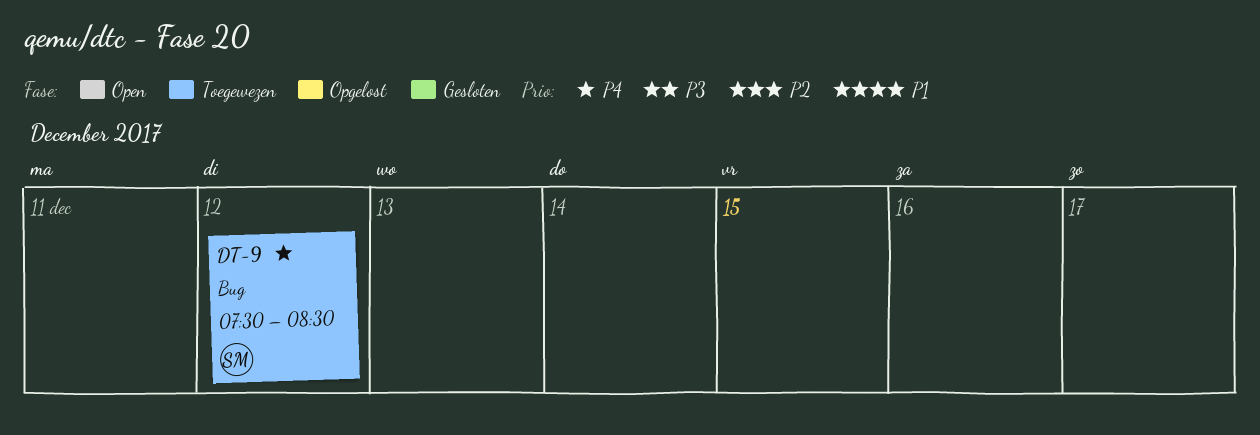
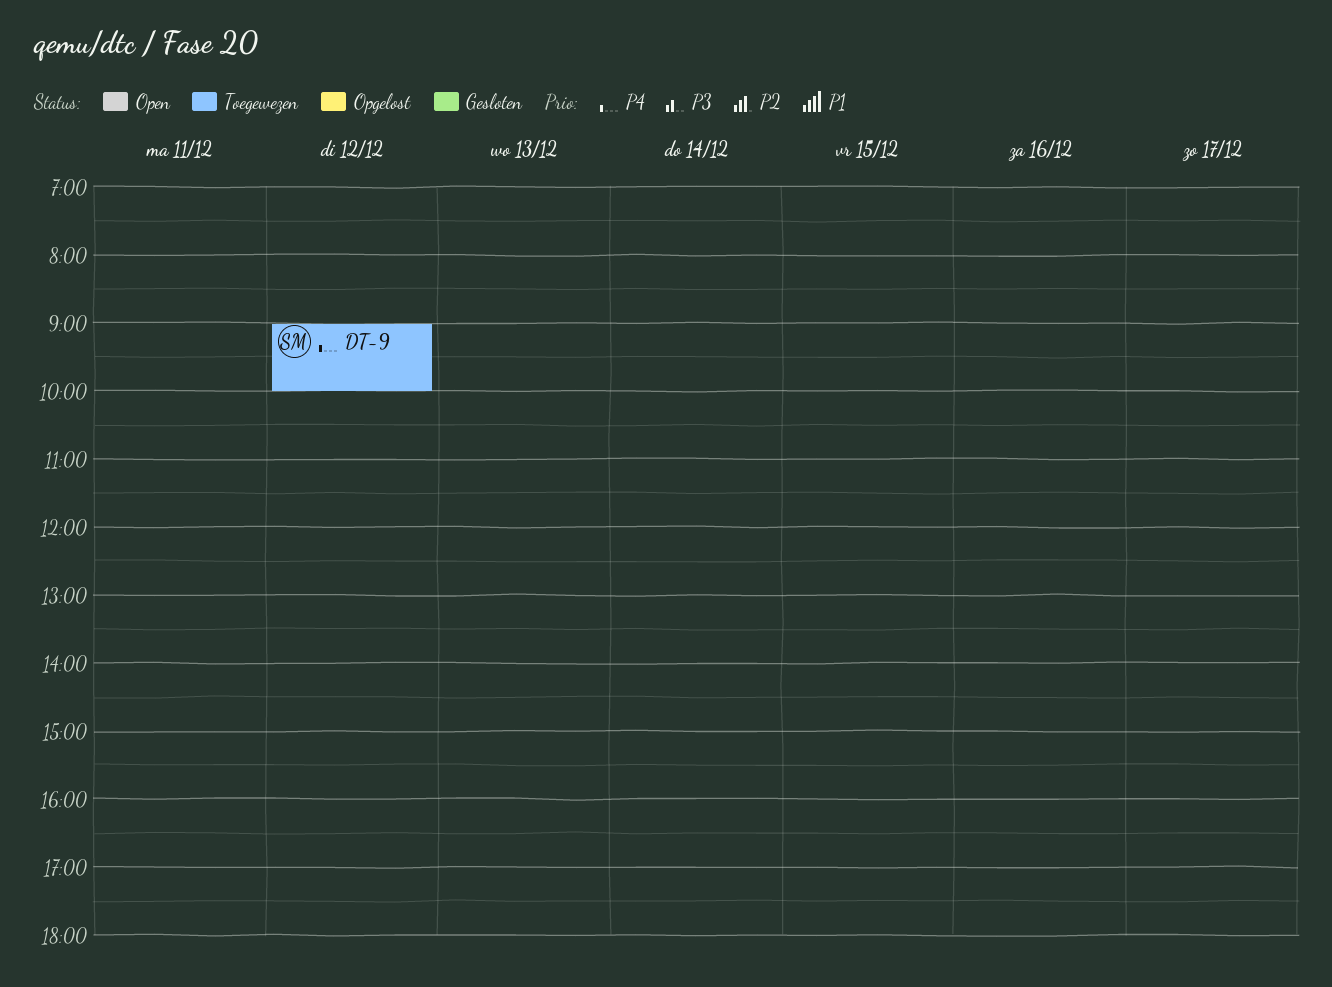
DT-9, begins: 07:30 -> 09:00
DT-9, ends: 08:30 -> 10:00

